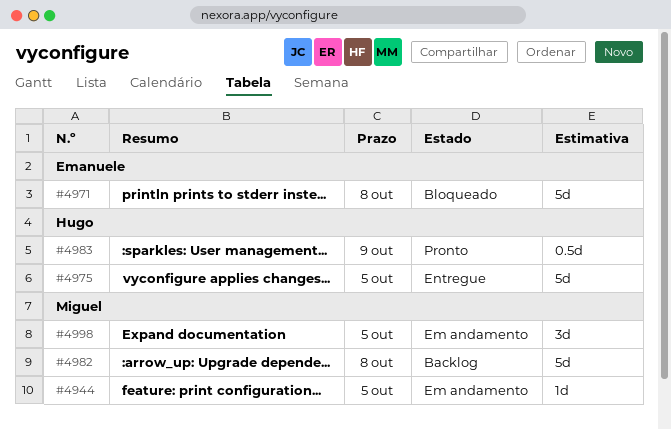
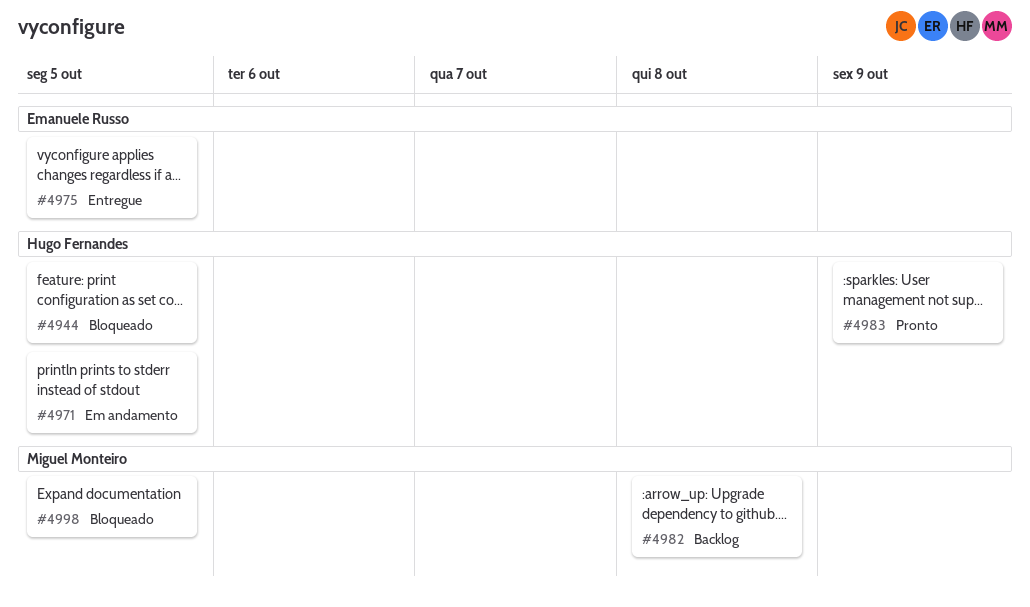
#4944, status: Em andamento -> Bloqueado
#4944, owner: Miguel Monteiro -> Hugo Fernandes
#4971, status: Bloqueado -> Em andamento
#4971, owner: Emanuele Russo -> Hugo Fernandes
#4971, due: Oct 8 -> Oct 5
#4975, owner: Hugo Fernandes -> Emanuele Russo
#4998, status: Em andamento -> Bloqueado

